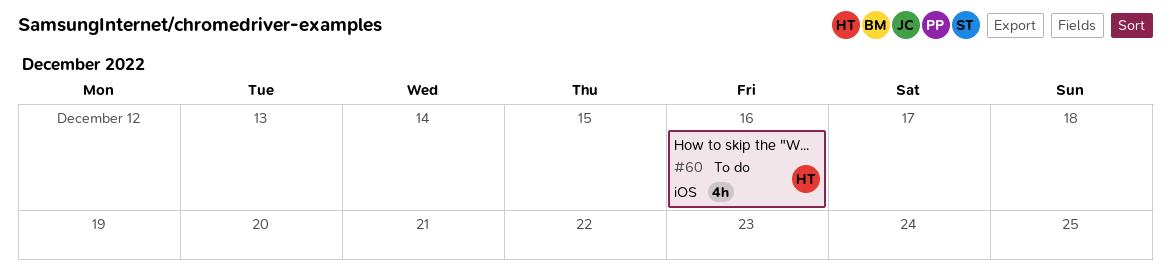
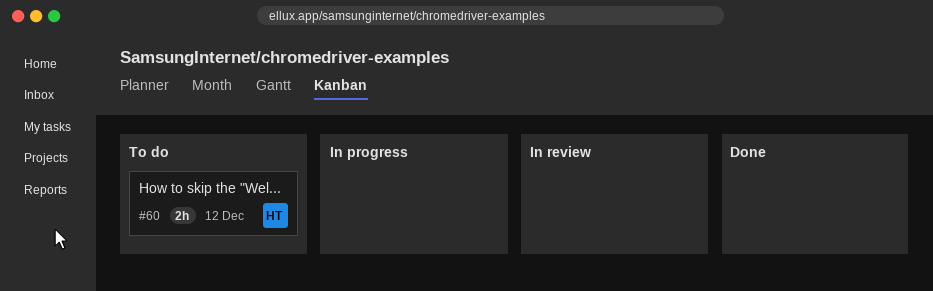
#60, estimate: 4h -> 2h
#60, due: Dec 16 -> Dec 12

